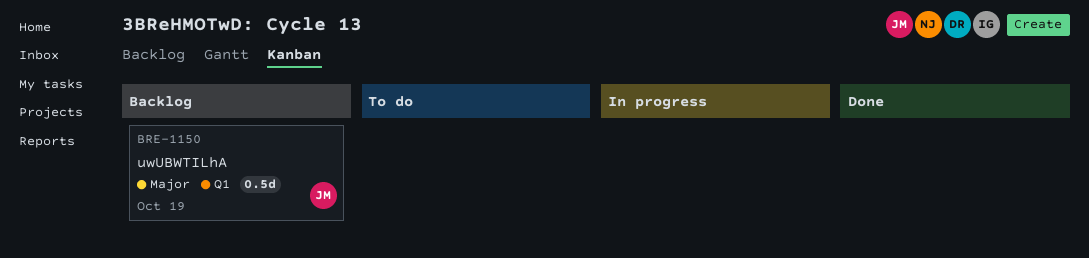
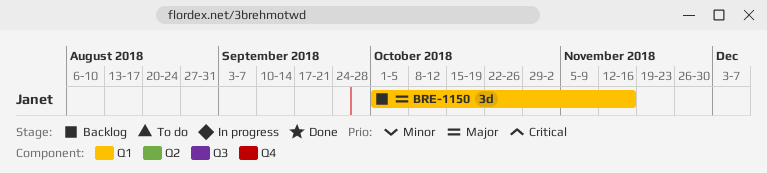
BRE-1150, estimate: 0.5d -> 3d
BRE-1150, due: Oct 19 -> Nov 16

